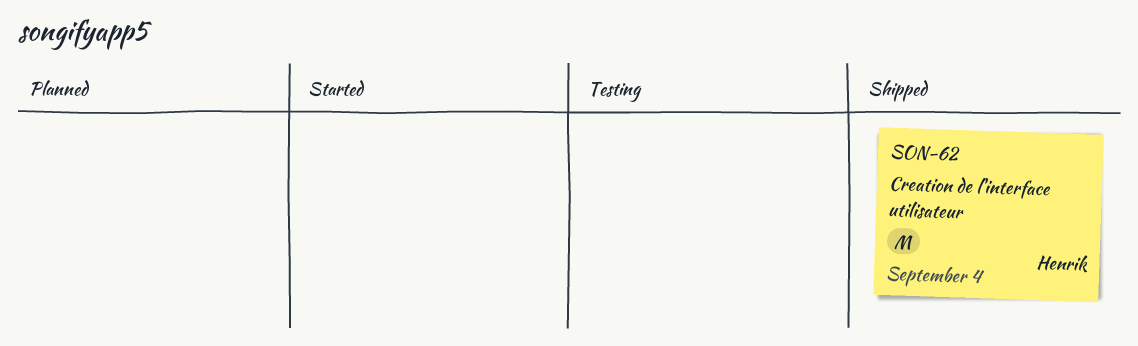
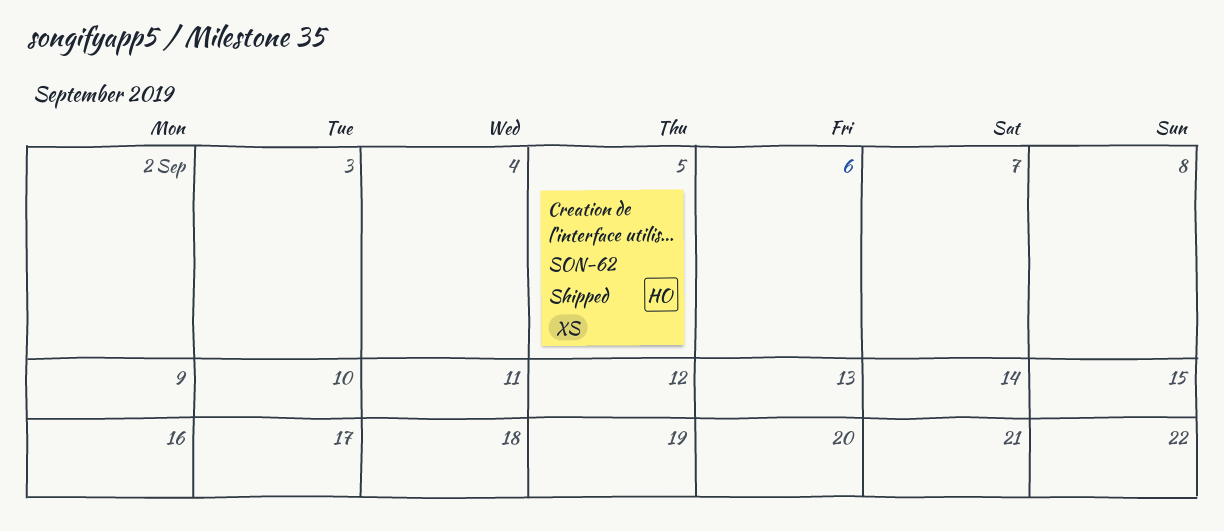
SON-62, estimate: M -> XS
SON-62, due: Sep 4 -> Sep 5

